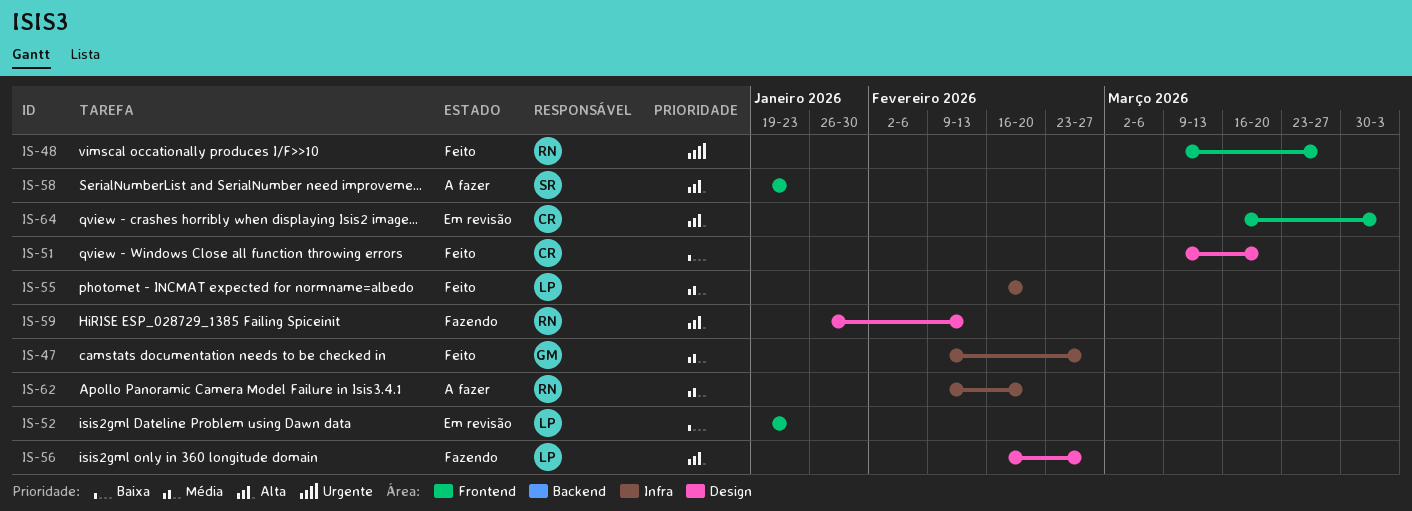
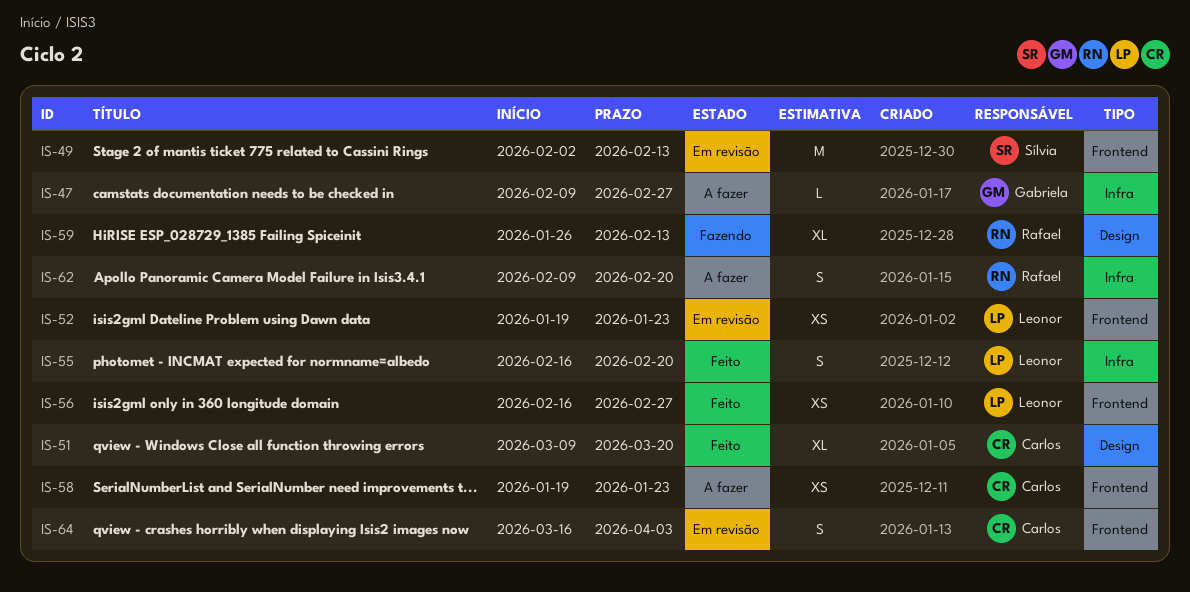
IS-47, status: Feito -> A fazer
IS-48: present -> none
IS-49: none -> present
IS-56, status: Fazendo -> Feito
IS-56, label: Design -> Frontend
IS-58, owner: Sílvia -> Carlos

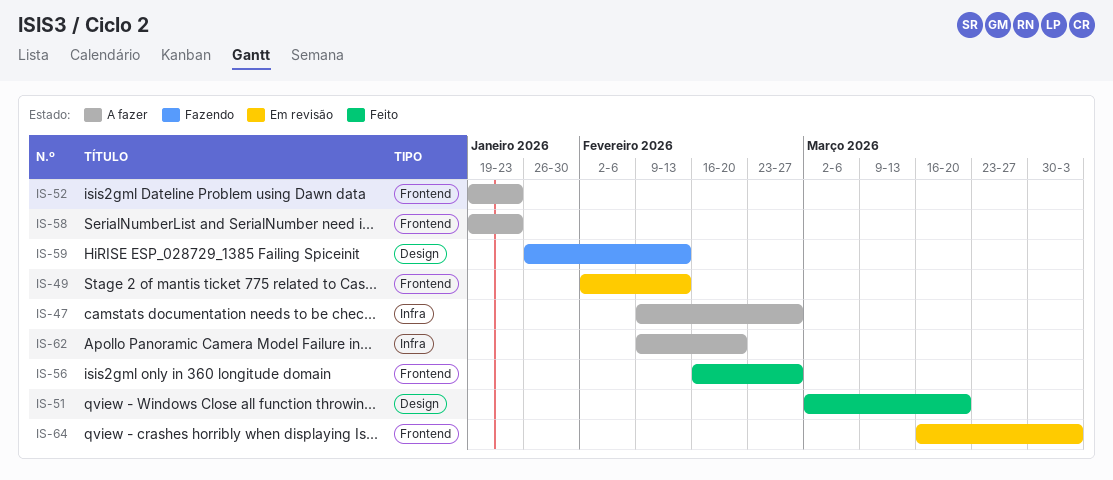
IS-51, start: Mar 9 -> Mar 2
IS-52, status: Em revisão -> A fazer
IS-55: present -> none

